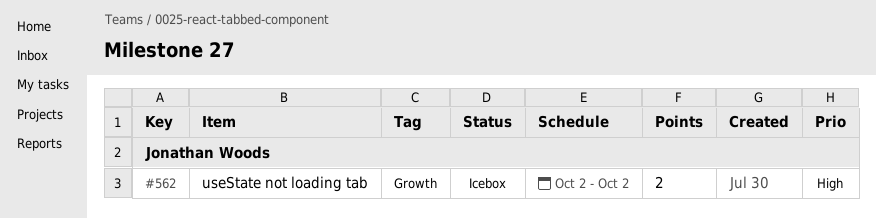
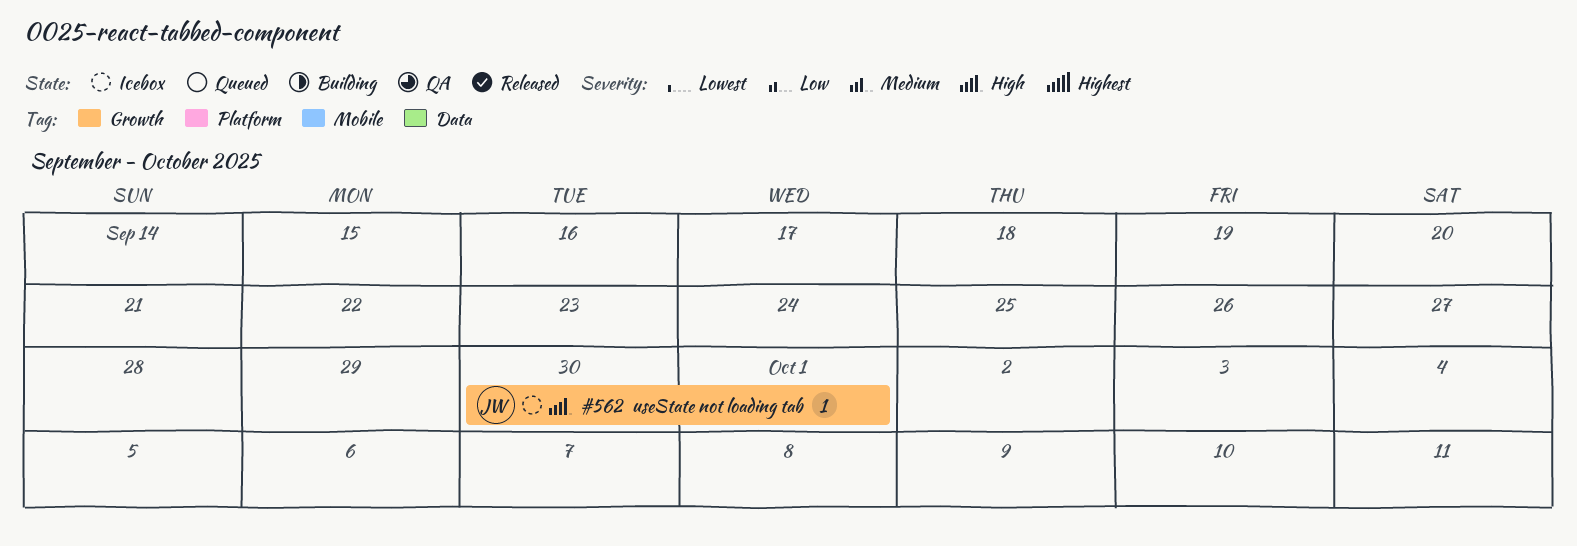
#562, estimate: 2 -> 1
#562, start: Oct 2 -> Sep 30
#562, due: Oct 2 -> Oct 1

